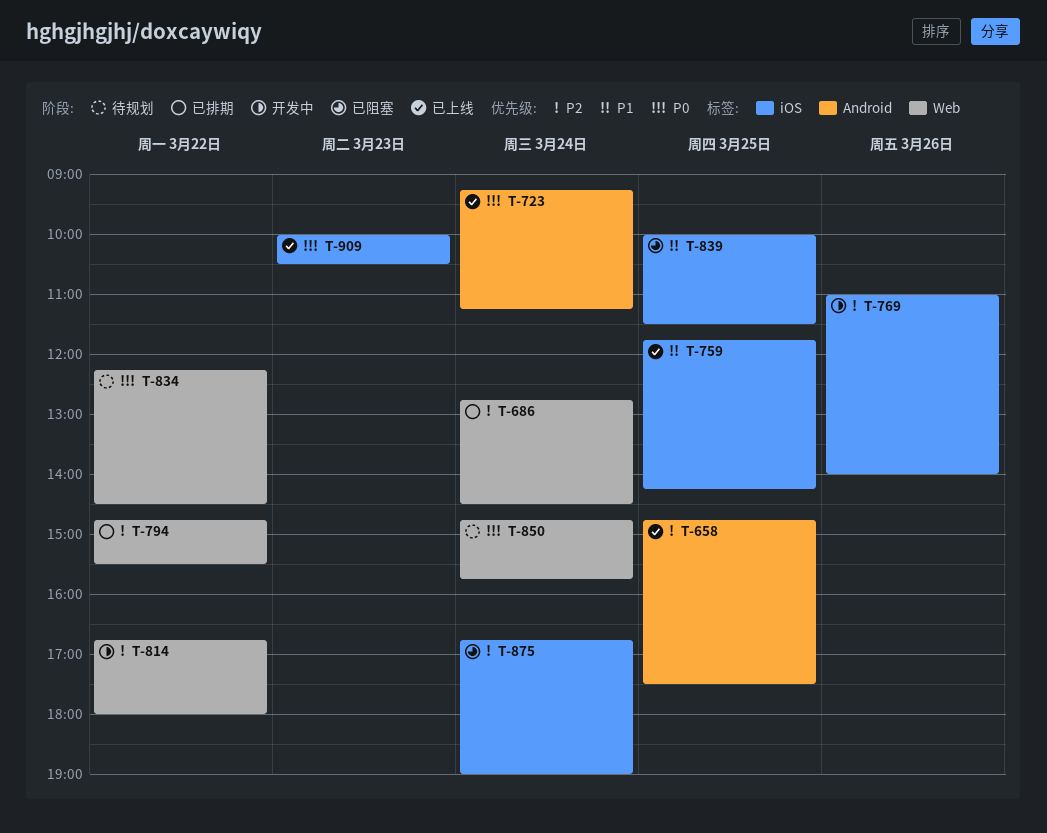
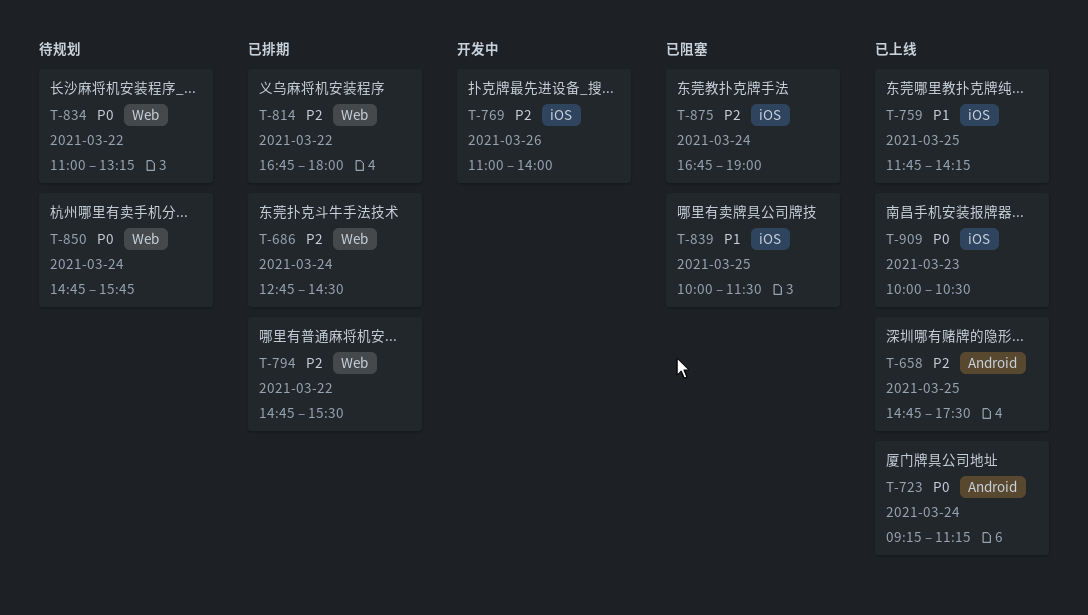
T-814, status: 开发中 -> 已排期
T-834, begins: 12:15 -> 11:00
T-834, ends: 14:30 -> 13:15

